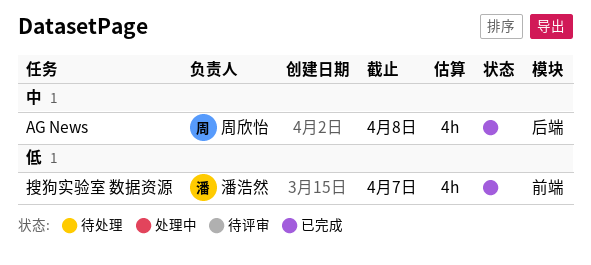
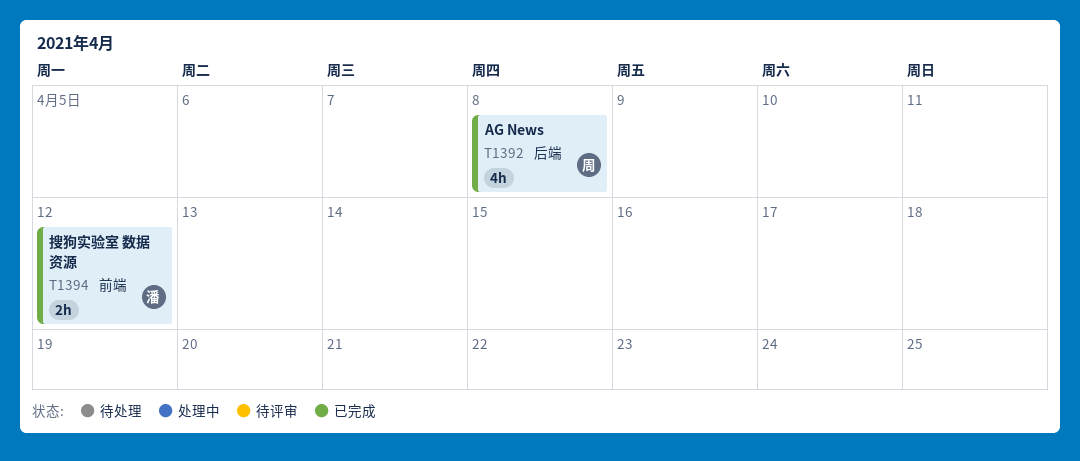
搜狗实验室 数据资源, estimate: 4h -> 2h
搜狗实验室 数据资源, due: Apr 7 -> Apr 12

